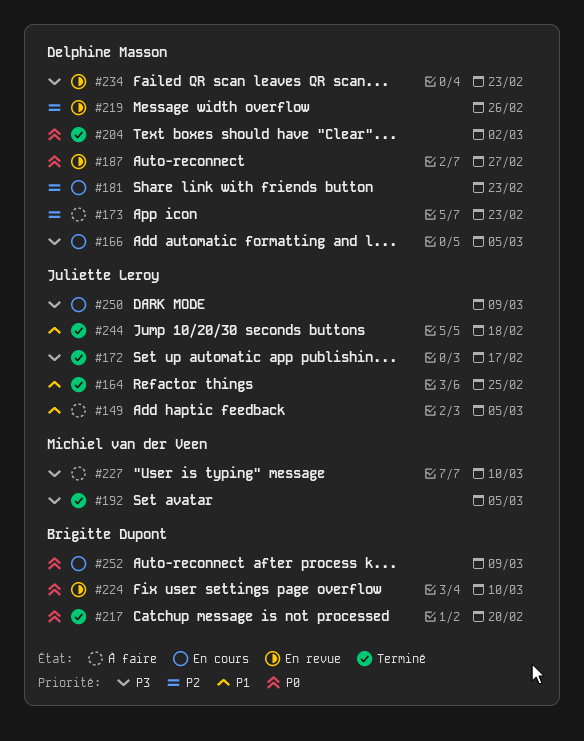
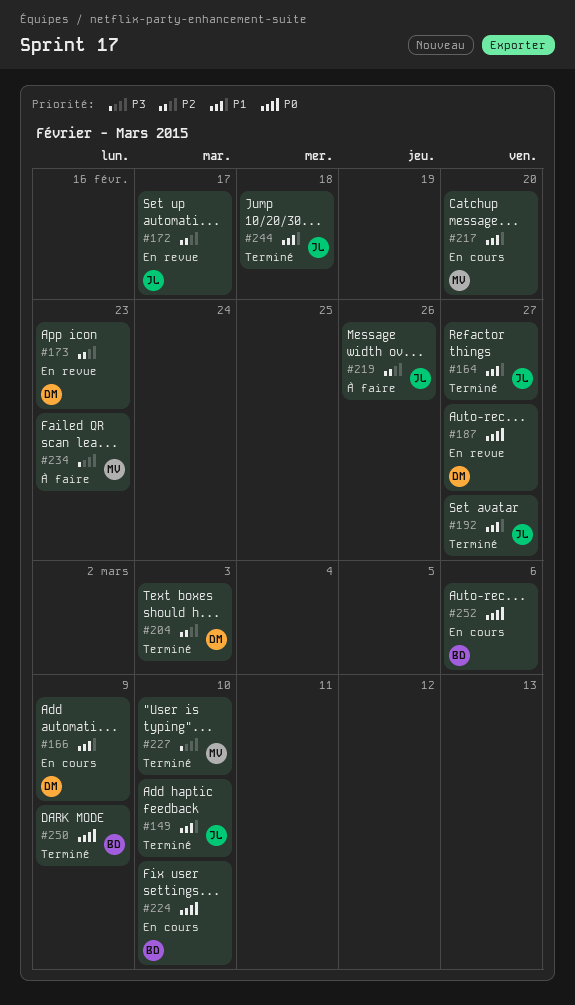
#149, status: À faire -> Terminé
#149, due: Mar 5 -> Mar 10
#164, due: Feb 25 -> Feb 27
#166, priority: P3 -> P1
#166, due: Mar 5 -> Mar 9
#172, status: Terminé -> En revue
#172, priority: P3 -> P2
#173, status: À faire -> En revue
#181: present -> none
#192, owner: Michiel van der Veen -> Juliette Leroy
#192, priority: P3 -> P1
#192, due: Mar 5 -> Feb 27
#204, priority: P0 -> P2
#204, due: Mar 2 -> Mar 3
#217, status: Terminé -> En cours
#217, owner: Brigitte Dupont -> Michiel van der Veen
#217, priority: P0 -> P1
#219, status: En revue -> À faire
#219, owner: Delphine Masson -> Juliette Leroy
#224, status: En revue -> En cours
#227, status: À faire -> Terminé
#234, status: En revue -> À faire
#234, owner: Delphine Masson -> Michiel van der Veen
#250, status: En cours -> Terminé
#250, owner: Juliette Leroy -> Brigitte Dupont
#250, priority: P3 -> P0
#252, due: Mar 9 -> Mar 6

